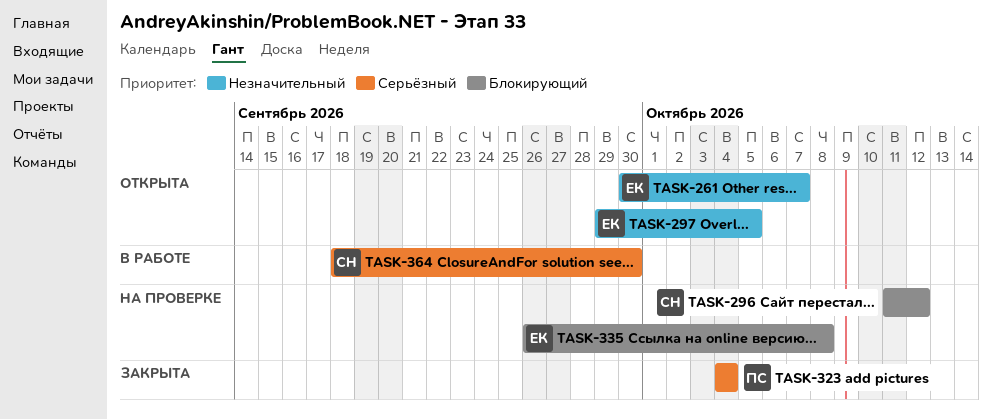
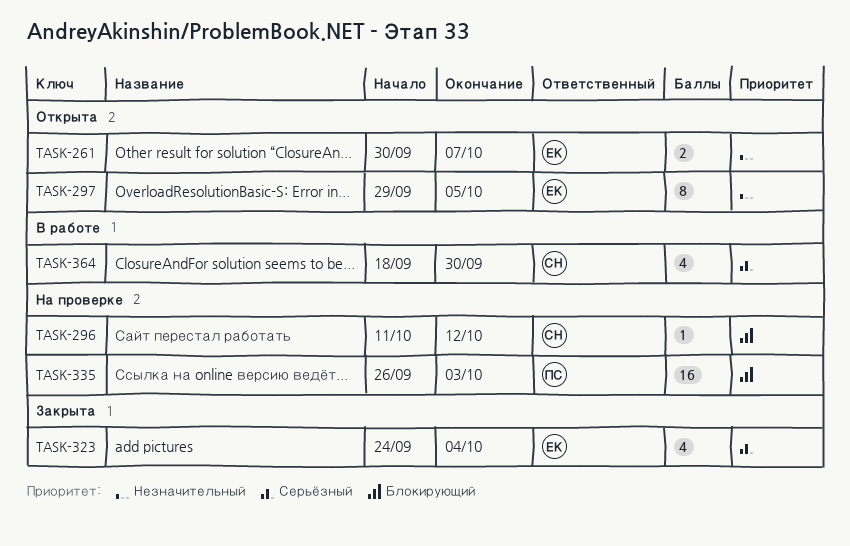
TASK-323, owner: ПС -> ЕК
TASK-323, start: Oct 4 -> Sep 24
TASK-335, owner: ЕК -> ПС
TASK-335, due: Oct 8 -> Oct 3

